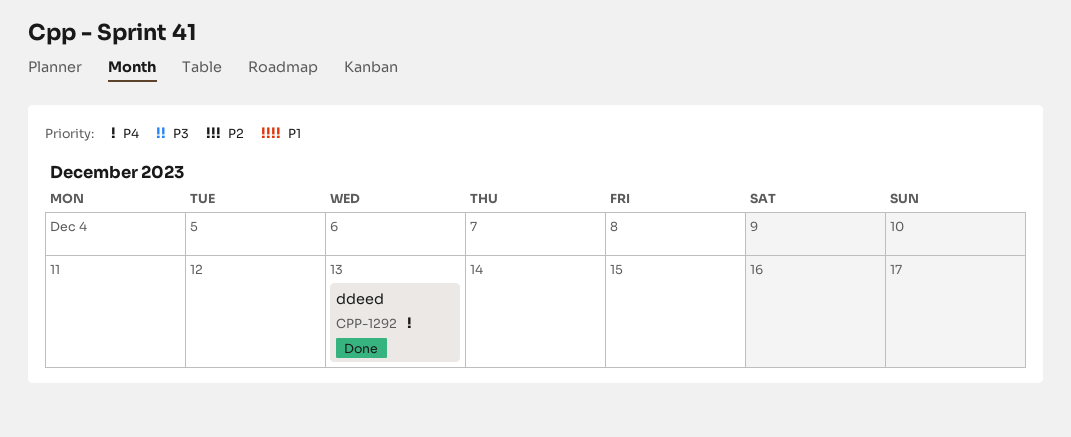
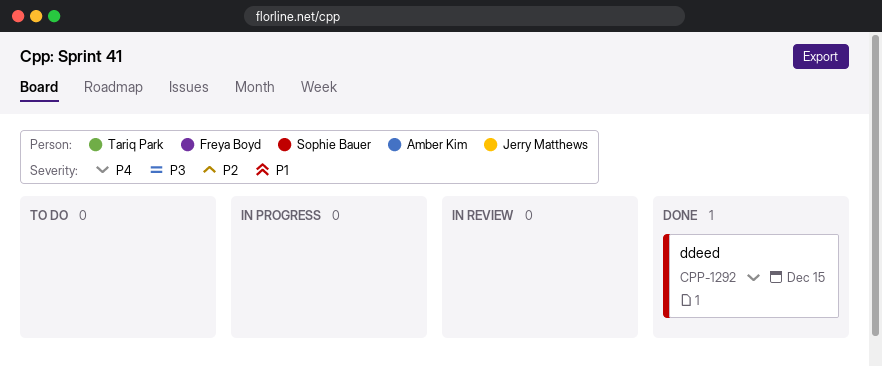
CPP-1292, due: Dec 13 -> Dec 15

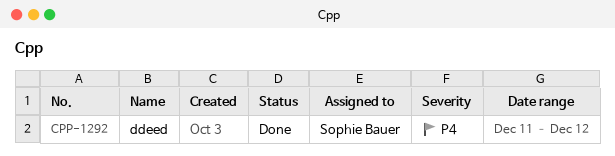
CPP-1292, due: Dec 15 -> Dec 12

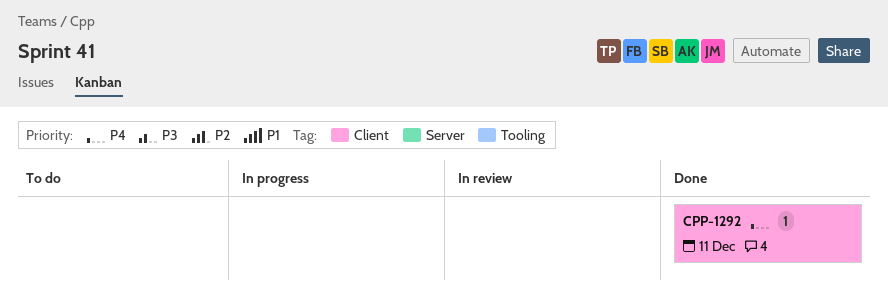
CPP-1292, due: Dec 12 -> Dec 11

